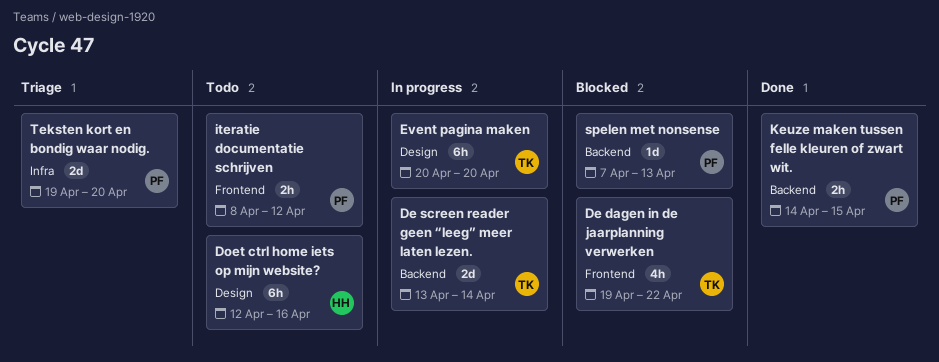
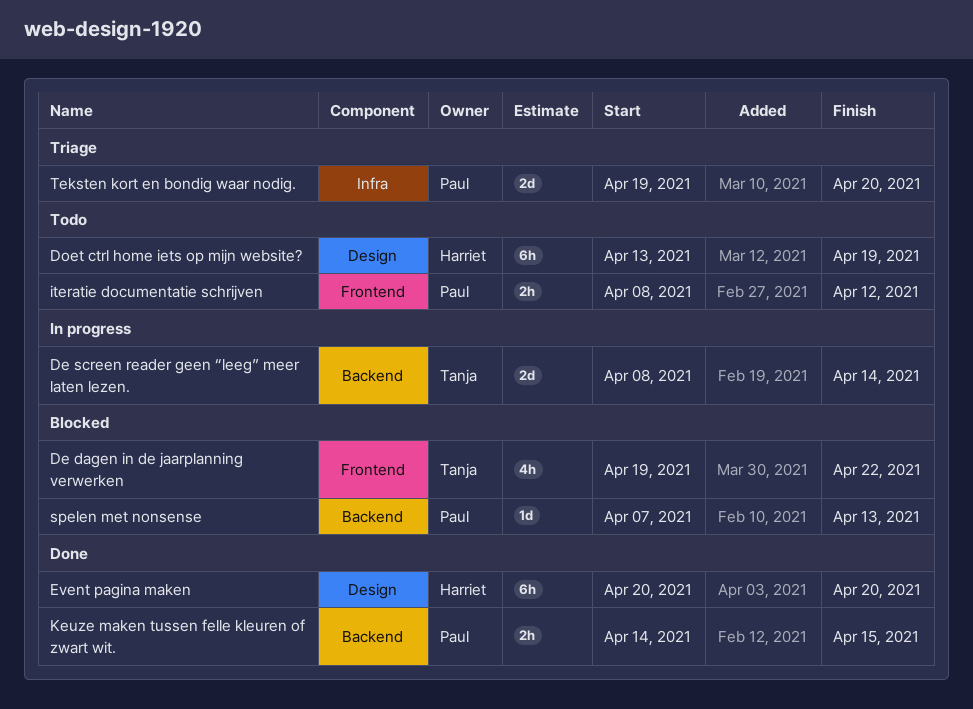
De screen reader geen “leeg” meer laten lezen., start: Apr 13 -> Apr 8
Doet ctrl home iets op mijn website?, start: Apr 12 -> Apr 13
Doet ctrl home iets op mijn website?, due: Apr 16 -> Apr 19
Event pagina maken, status: In progress -> Done
Event pagina maken, owner: Tanja -> Harriet

